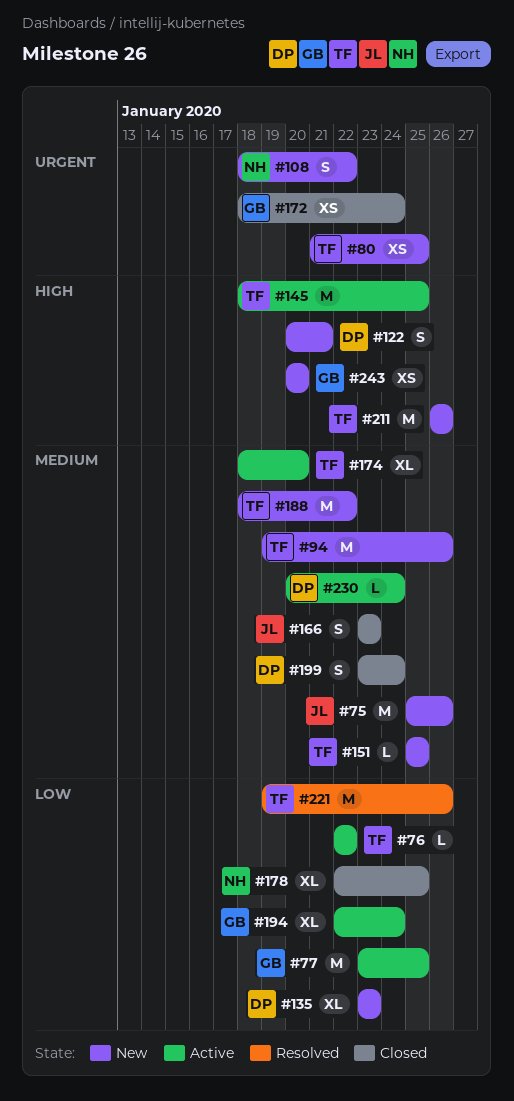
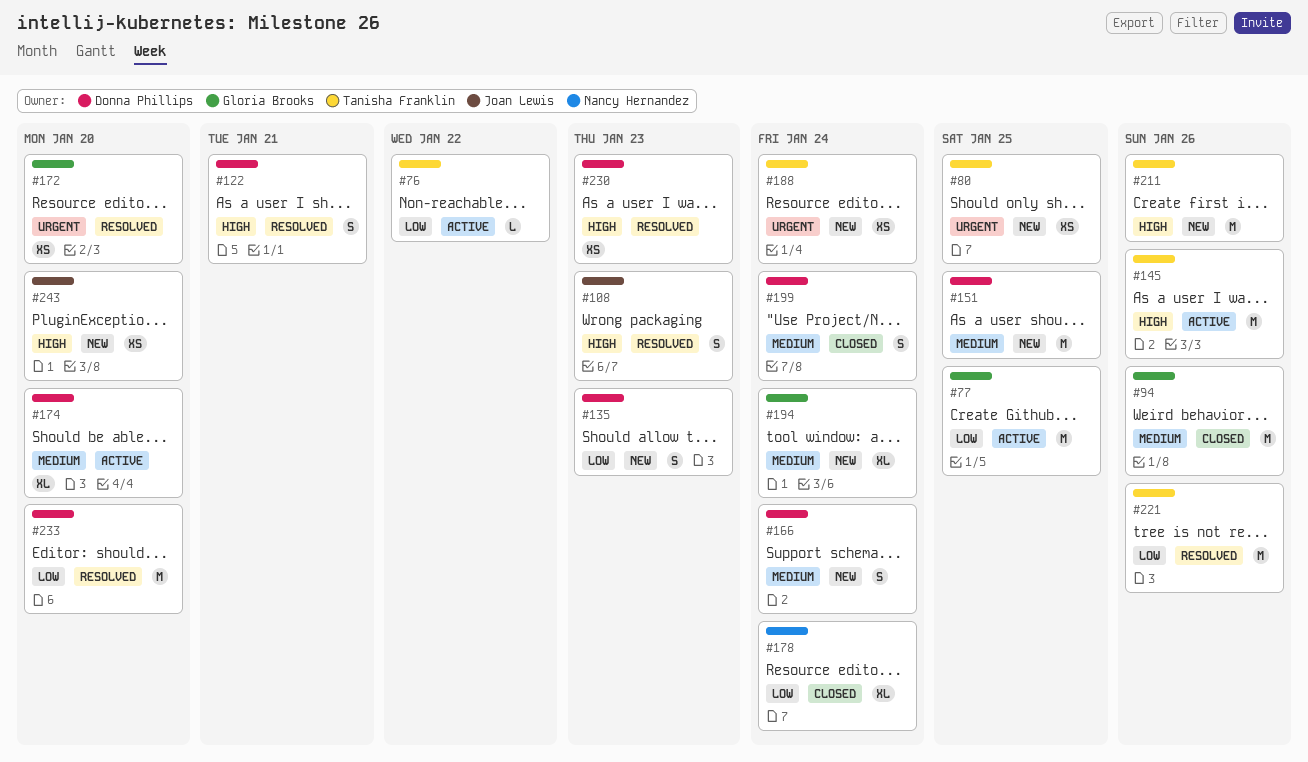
#75: present -> none
#94, status: New -> Closed
#94, owner: Tanisha Franklin -> Gloria Brooks
#108, status: New -> Resolved
#108, owner: Nancy Hernandez -> Joan Lewis
#108, priority: Urgent -> High
#108, due: Jan 22 -> Jan 23
#122, status: New -> Resolved
#135, estimate: XL -> S
#145, due: Jan 25 -> Jan 26
#151, owner: Tanisha Franklin -> Donna Phillips
#151, estimate: L -> M
#166, status: Closed -> New
#166, owner: Joan Lewis -> Donna Phillips
#166, due: Jan 23 -> Jan 24
#172, status: Closed -> Resolved
#172, due: Jan 24 -> Jan 20
#174, owner: Tanisha Franklin -> Donna Phillips
#178, due: Jan 25 -> Jan 24
#188, priority: Medium -> Urgent
#188, estimate: M -> XS
#188, due: Jan 22 -> Jan 24
#194, status: Active -> New
#194, priority: Low -> Medium
#230, status: Active -> Resolved
#230, priority: Medium -> High
#230, estimate: L -> XS
#230, due: Jan 24 -> Jan 23
#233: none -> present
#243, owner: Gloria Brooks -> Joan Lewis

